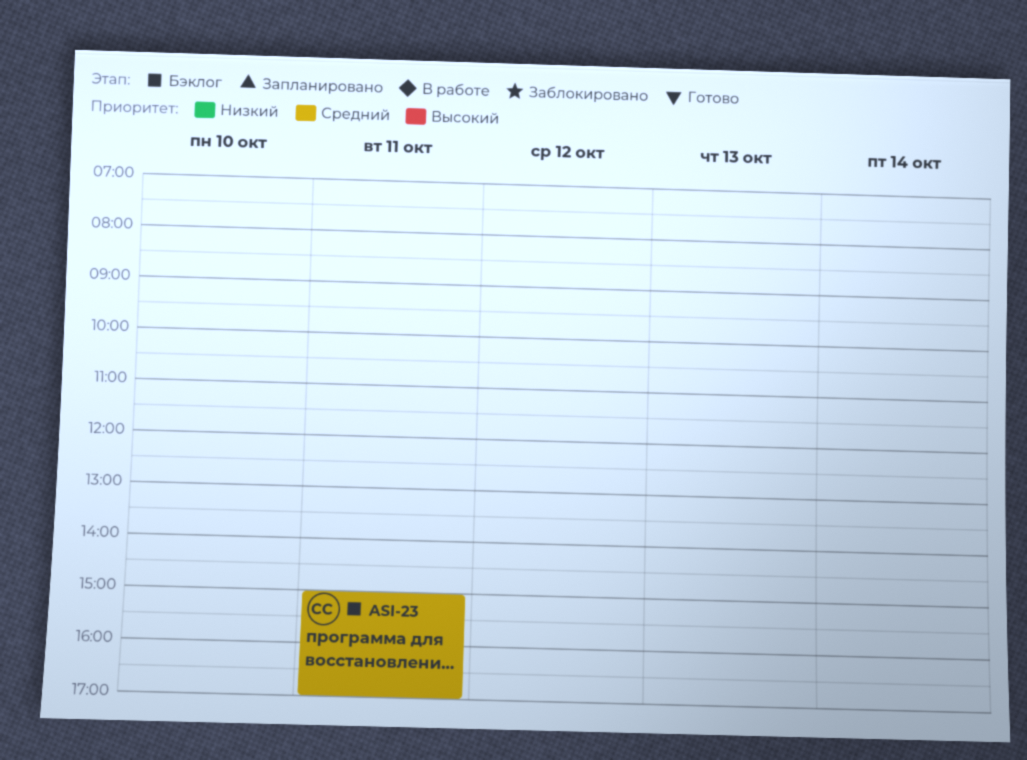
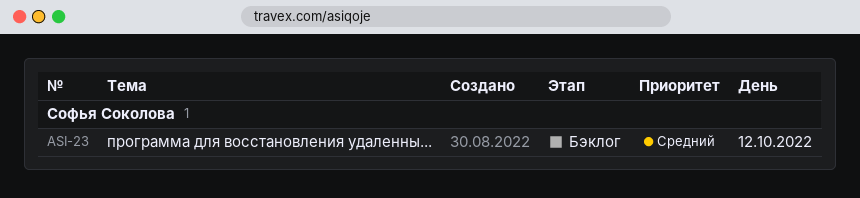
ASI-23, day: Oct 11 -> Oct 12

